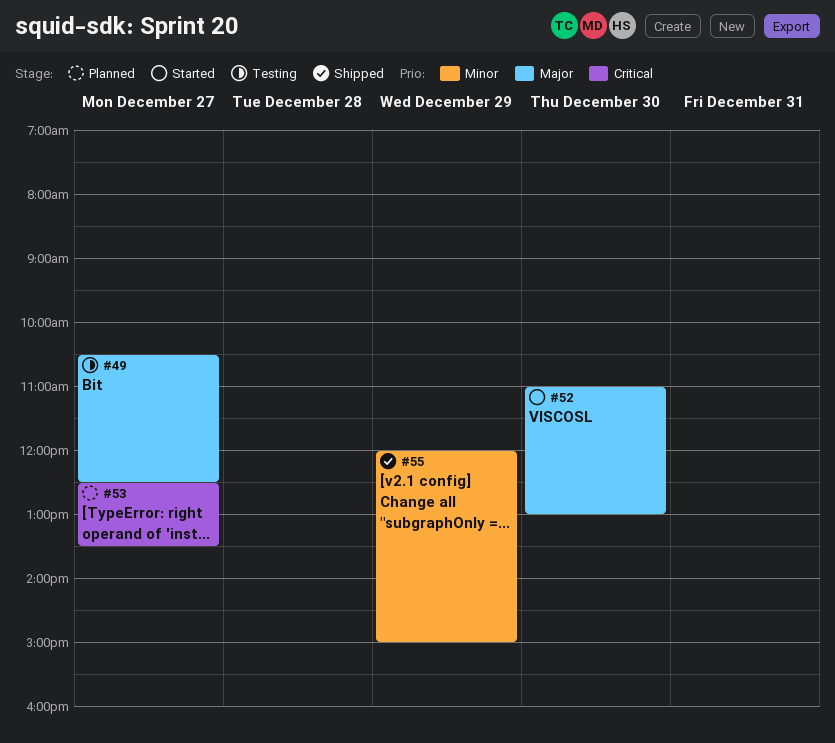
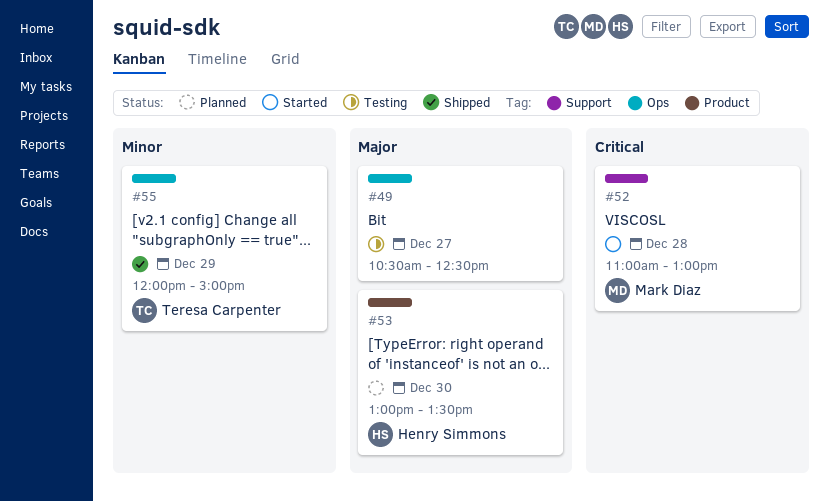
#52, priority: Major -> Critical
#52, day: Dec 30 -> Dec 28
#53, priority: Critical -> Major
#53, day: Dec 27 -> Dec 30
#53, begins: 12:30 -> 13:00

